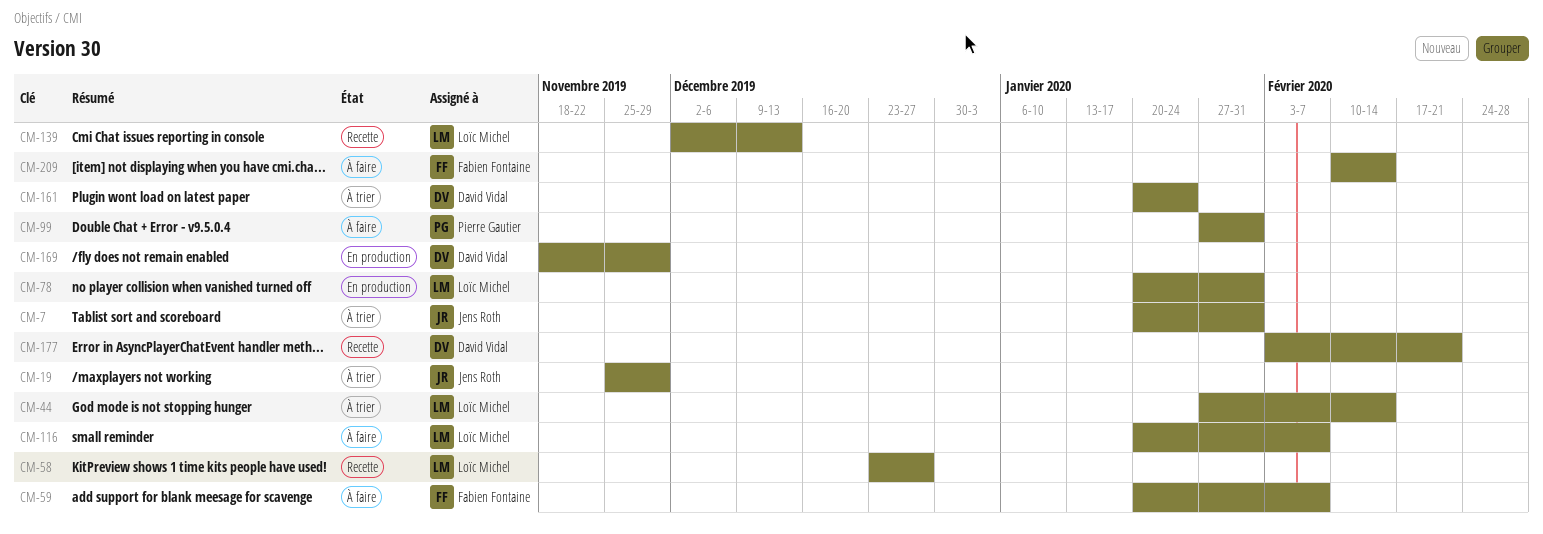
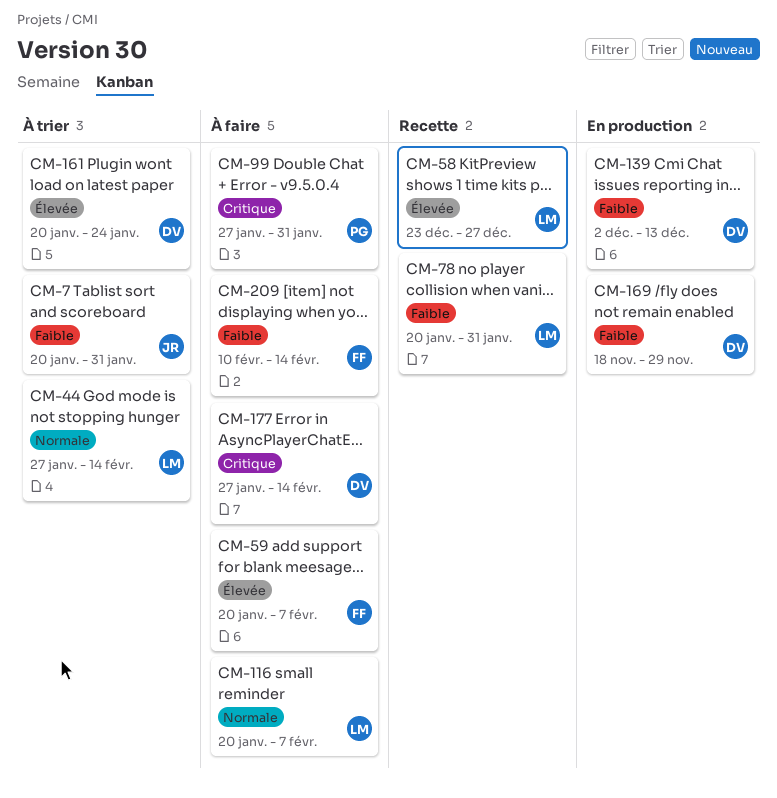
CM-19: present -> none
CM-78, status: En production -> Recette
CM-139, status: Recette -> En production
CM-139, owner: Loïc Michel -> David Vidal
CM-177, status: Recette -> À faire
CM-177, start: Feb 3 -> Jan 27
CM-177, due: Feb 21 -> Feb 14

